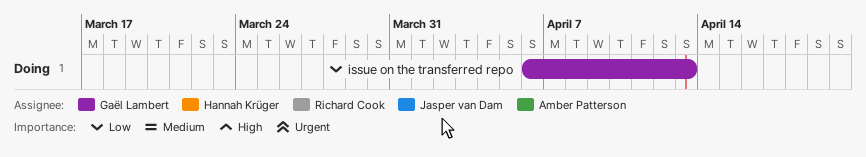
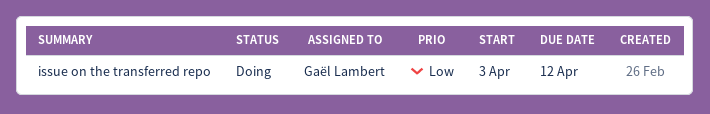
issue on the transferred repo, start: Apr 6 -> Apr 3
issue on the transferred repo, due: Apr 13 -> Apr 12

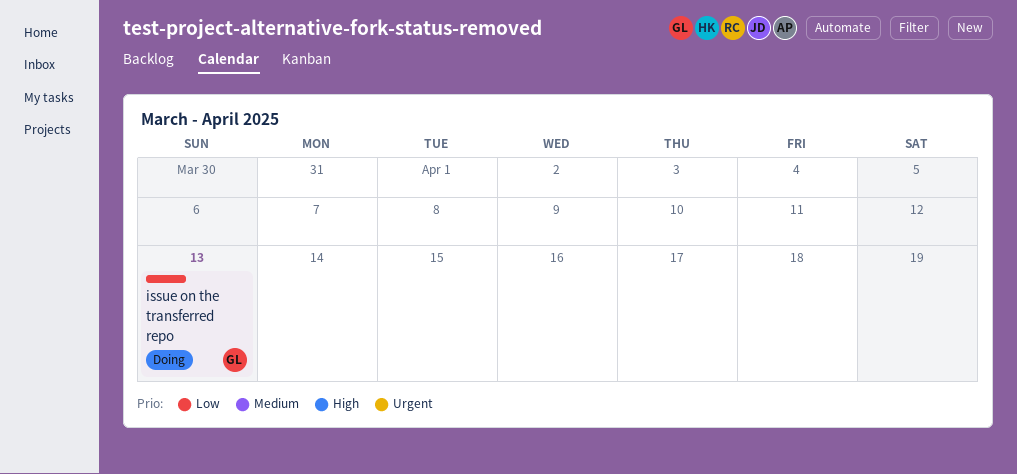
issue on the transferred repo, due: Apr 12 -> Apr 13

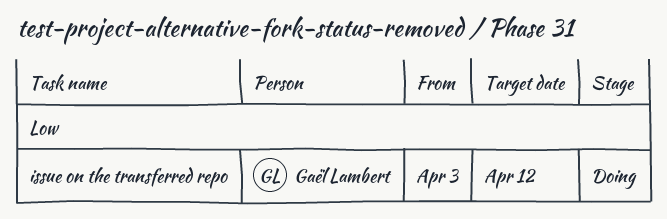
issue on the transferred repo, due: Apr 13 -> Apr 12

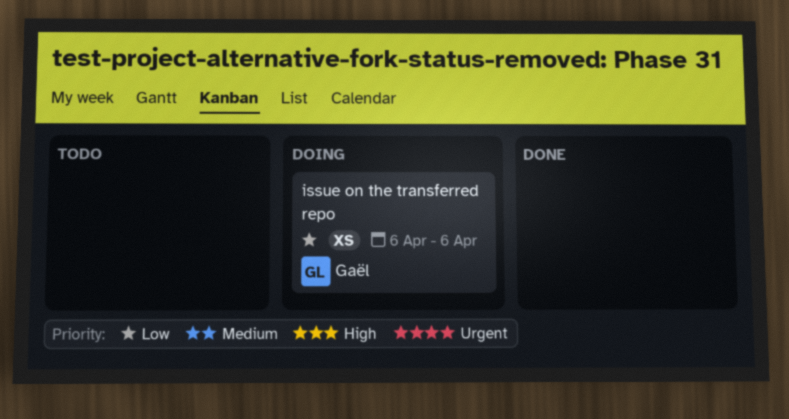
issue on the transferred repo, start: Apr 3 -> Apr 6
issue on the transferred repo, due: Apr 12 -> Apr 6

